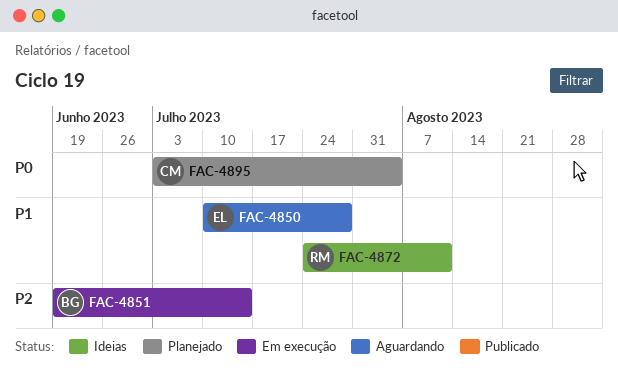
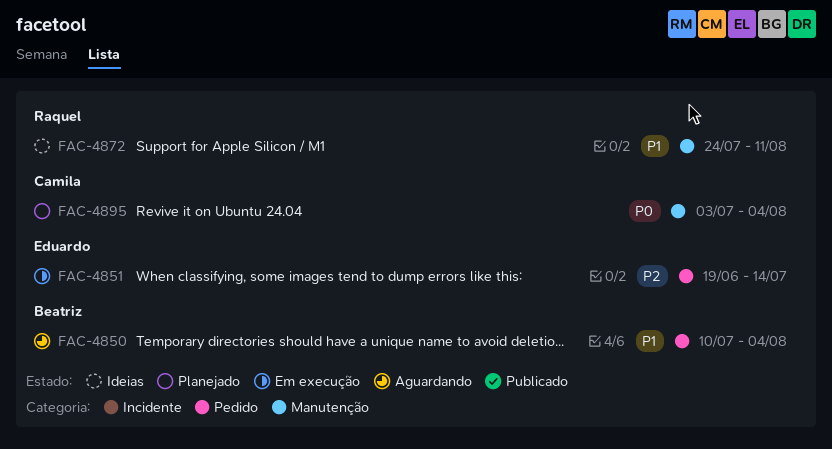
FAC-4850, owner: Eduardo -> Beatriz
FAC-4850, due: Jul 28 -> Aug 4
FAC-4851, owner: Beatriz -> Eduardo

